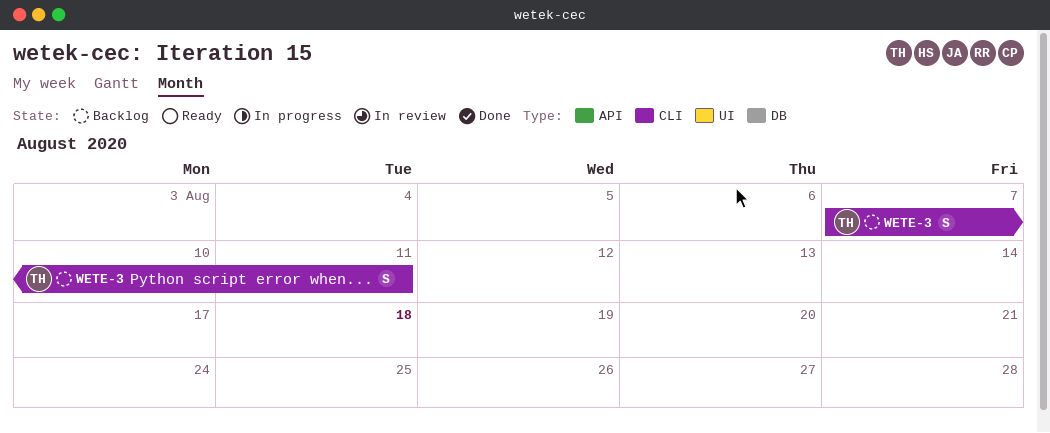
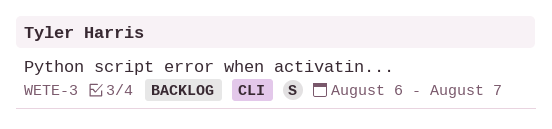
WETE-3, start: Aug 7 -> Aug 6
WETE-3, due: Aug 11 -> Aug 7

